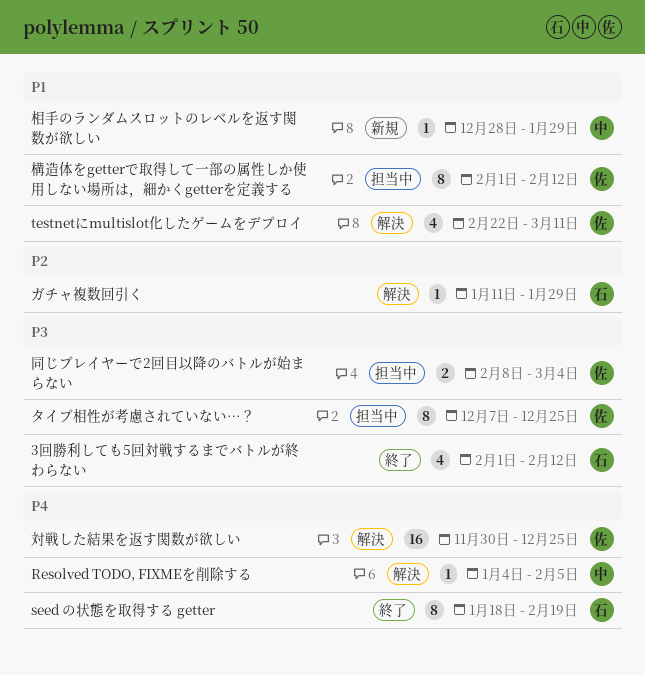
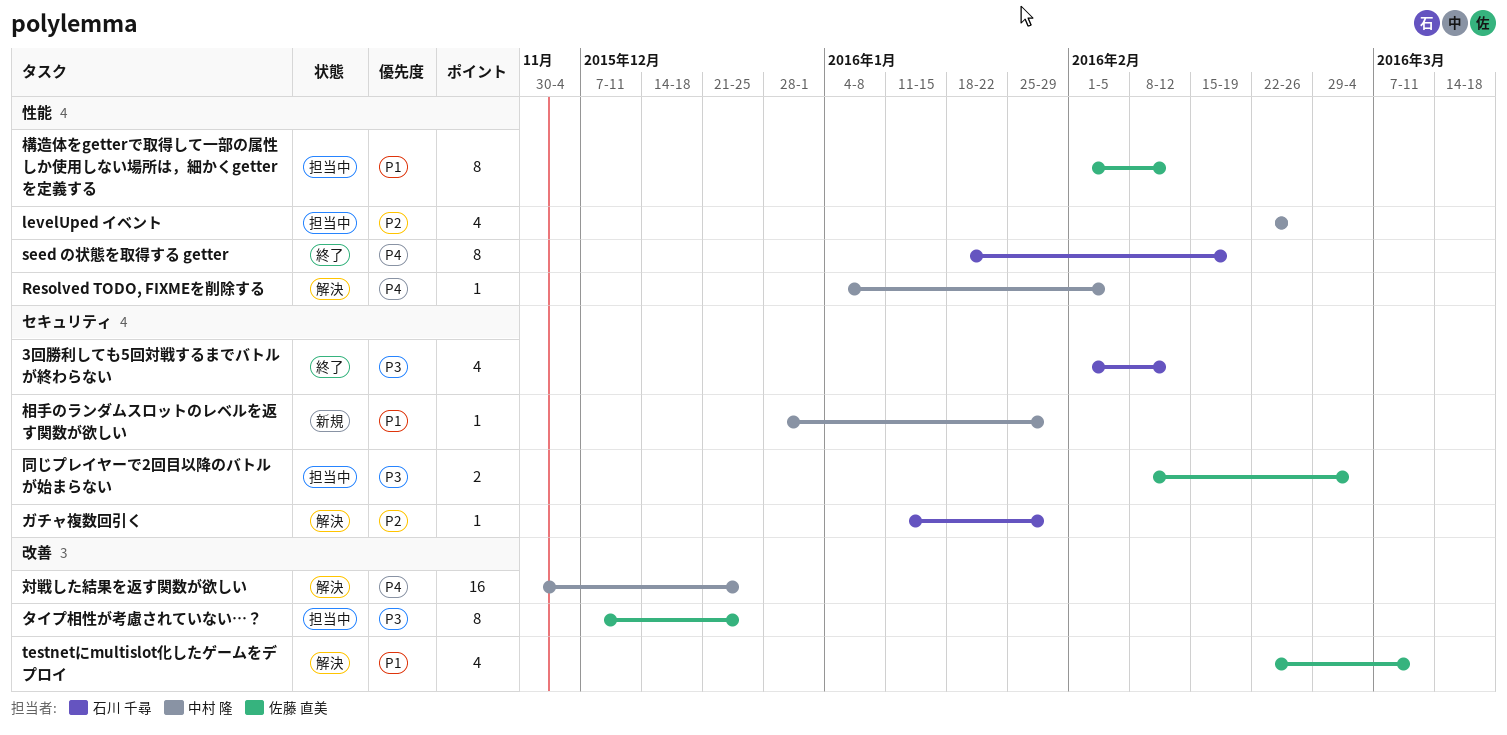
levelUped イベント: none -> present
対戦した結果を返す関数が欲しい, owner: 佐藤 直美 -> 中村 隆

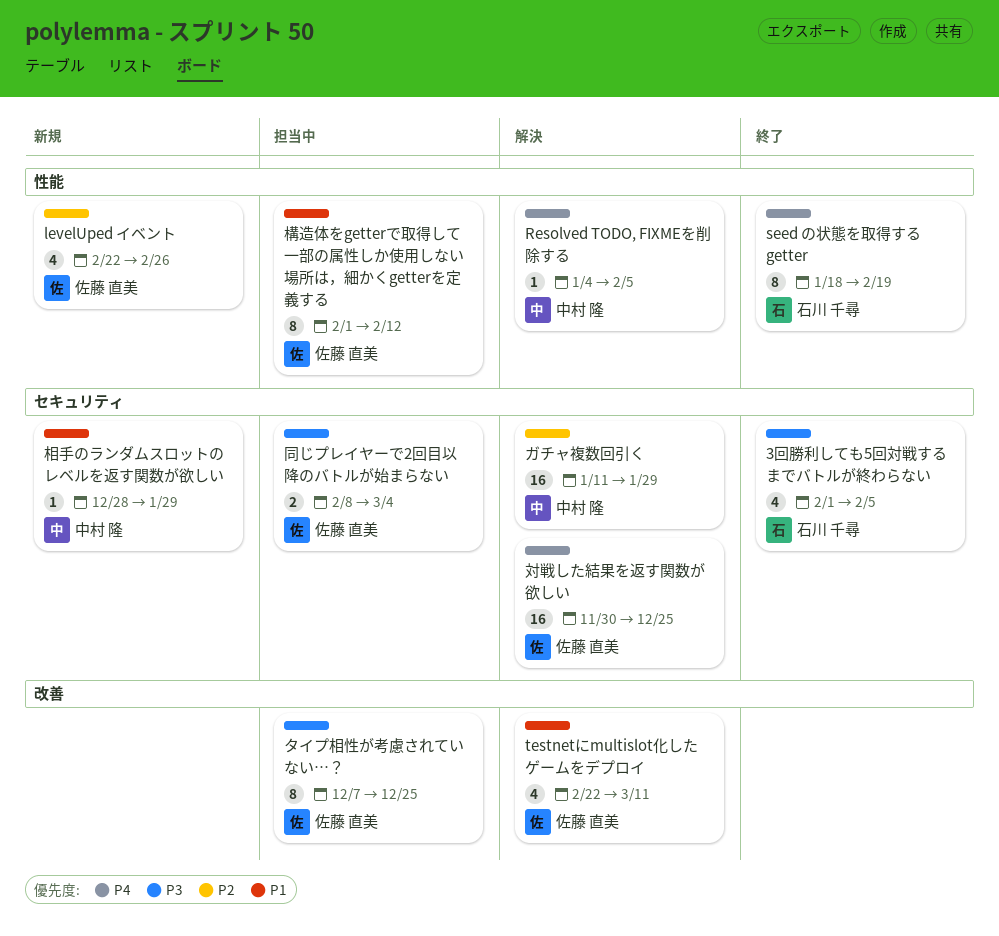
3回勝利しても5回対戦するまでバトルが終わらない, due: Feb 12 -> Feb 5
levelUped イベント, status: 担当中 -> 新規
levelUped イベント, owner: 中村 隆 -> 佐藤 直美
ガチャ複数回引く, owner: 石川 千尋 -> 中村 隆
ガチャ複数回引く, estimate: 1 -> 16
対戦した結果を返す関数が欲しい, owner: 中村 隆 -> 佐藤 直美
対戦した結果を返す関数が欲しい, label: 改善 -> セキュリティ

